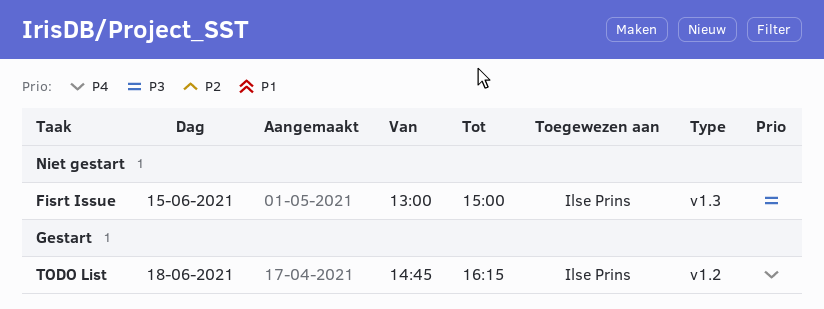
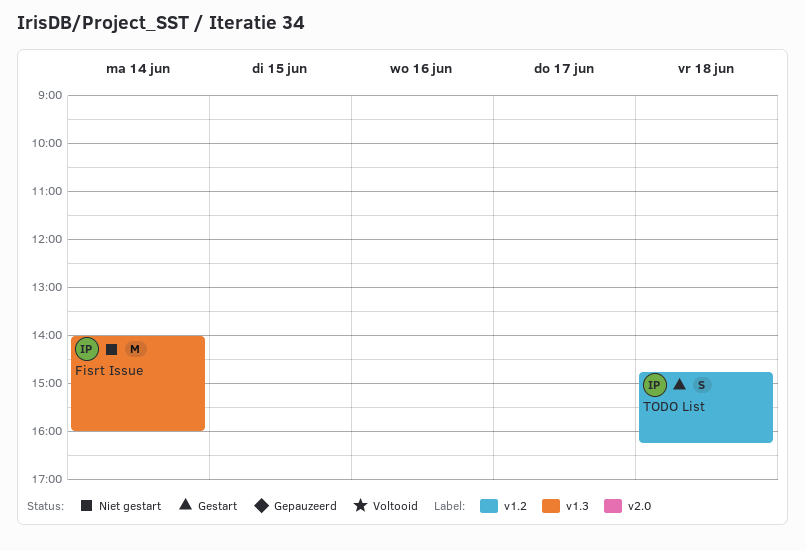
Fisrt Issue, day: Jun 15 -> Jun 14
Fisrt Issue, begins: 13:00 -> 14:00
Fisrt Issue, ends: 15:00 -> 16:00

